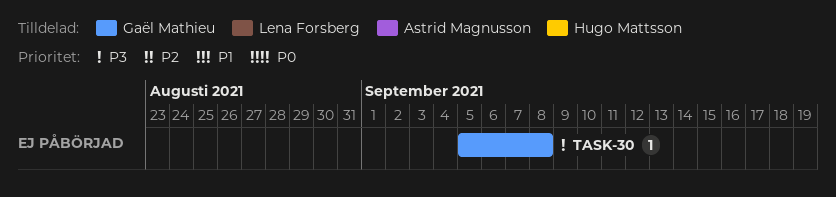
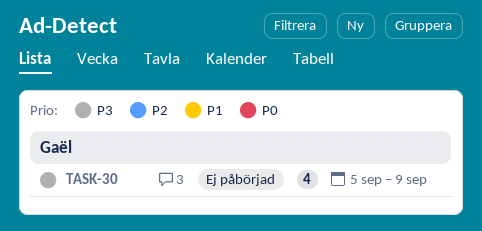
TASK-30, estimate: 1 -> 4
TASK-30, due: Sep 8 -> Sep 9

